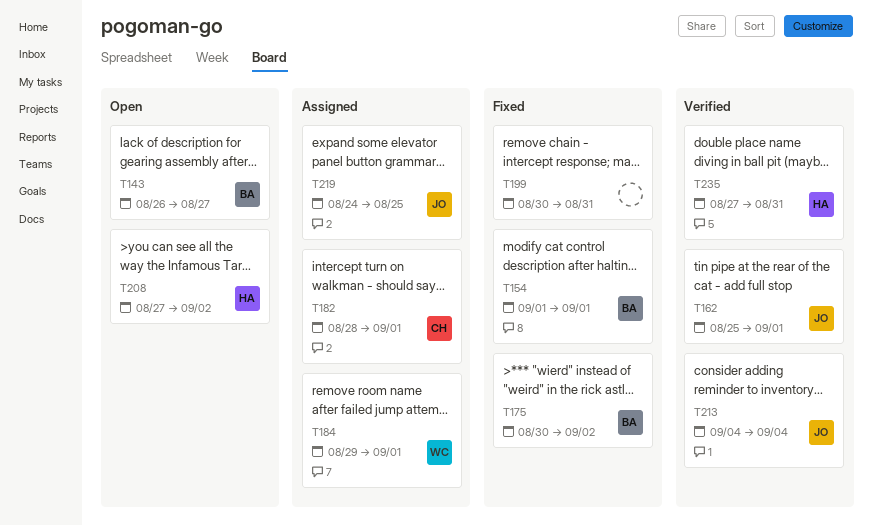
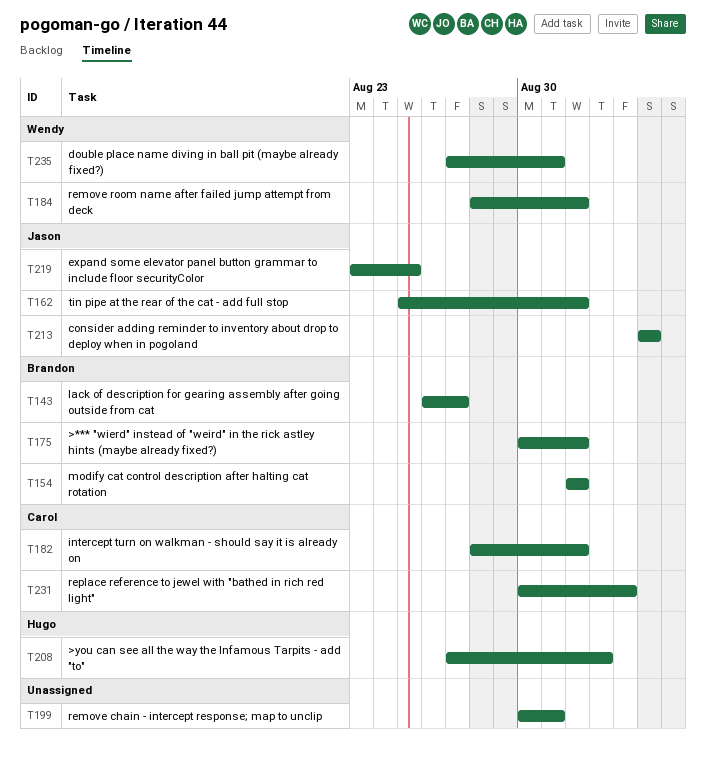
T175, due: Sep 2 -> Sep 1
T184, start: Aug 29 -> Aug 28
T219, start: Aug 24 -> Aug 23
T231: none -> present
T235, owner: Hugo -> Wendy

